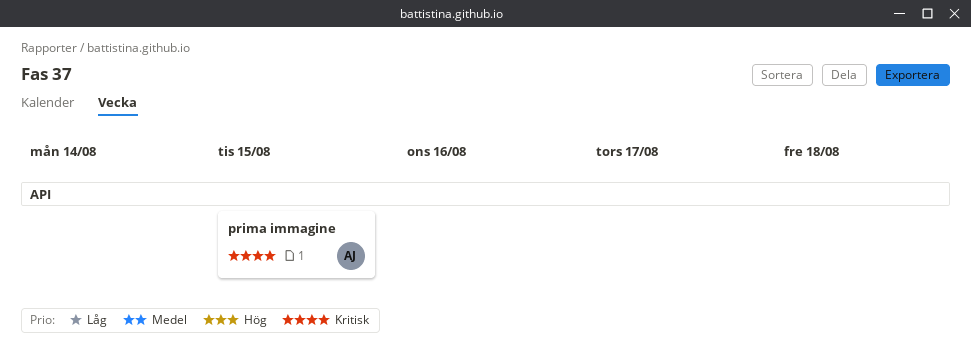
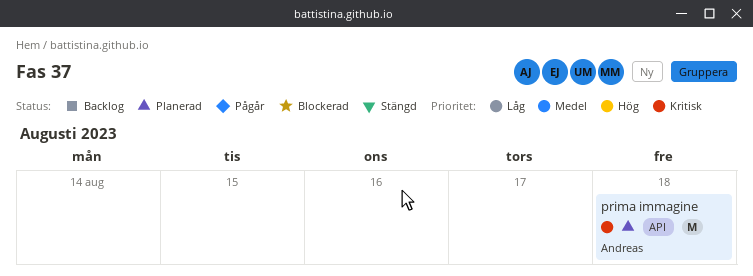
prima immagine, due: Aug 15 -> Aug 18

